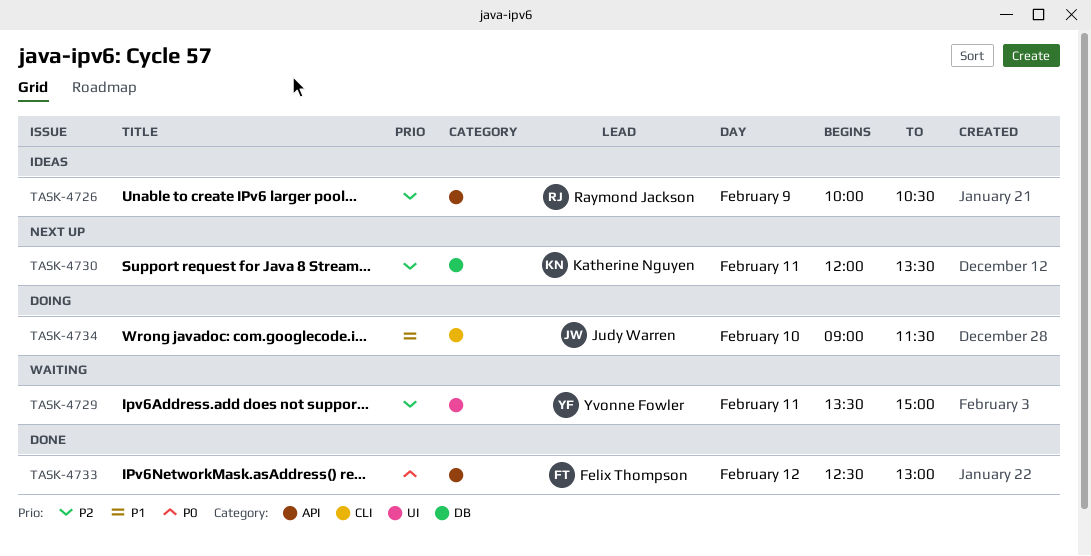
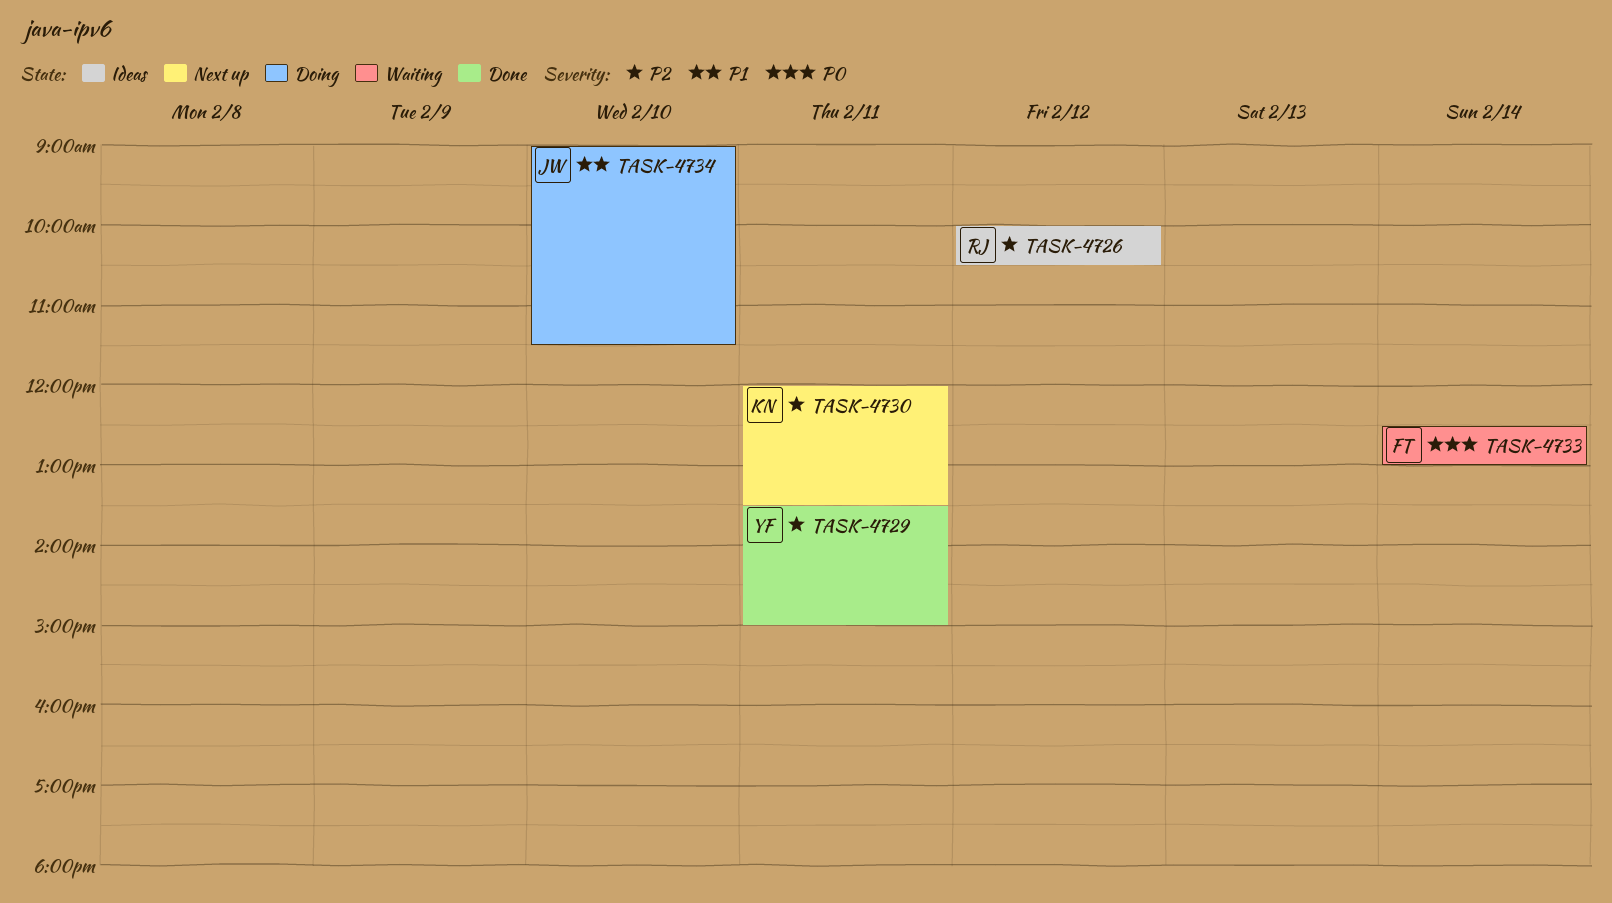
TASK-4726, day: Feb 9 -> Feb 12
TASK-4729, status: Waiting -> Done
TASK-4733, status: Done -> Waiting
TASK-4733, day: Feb 12 -> Feb 14

